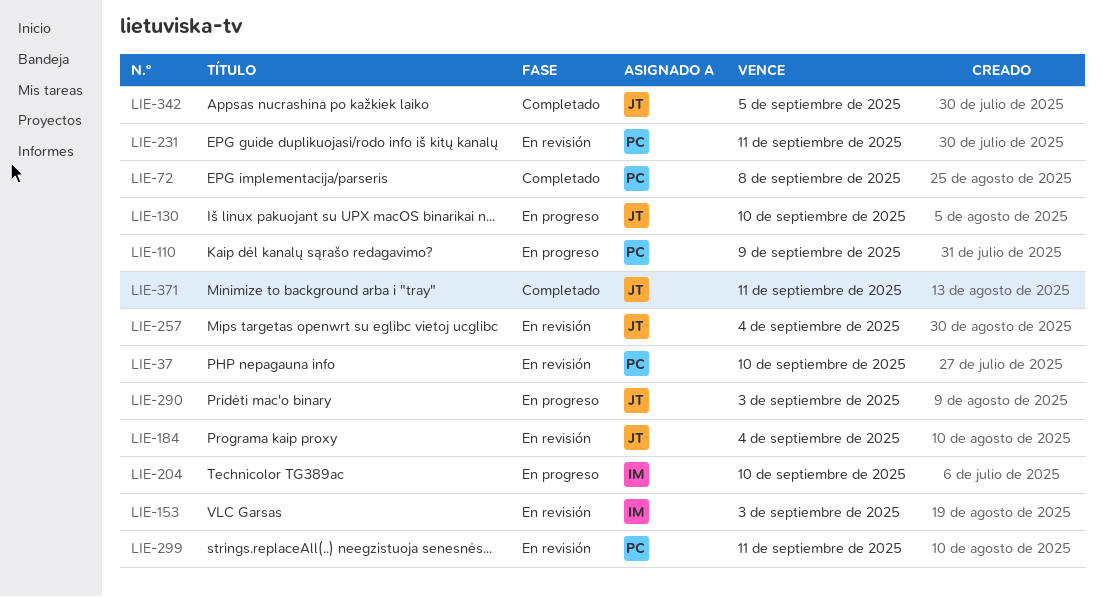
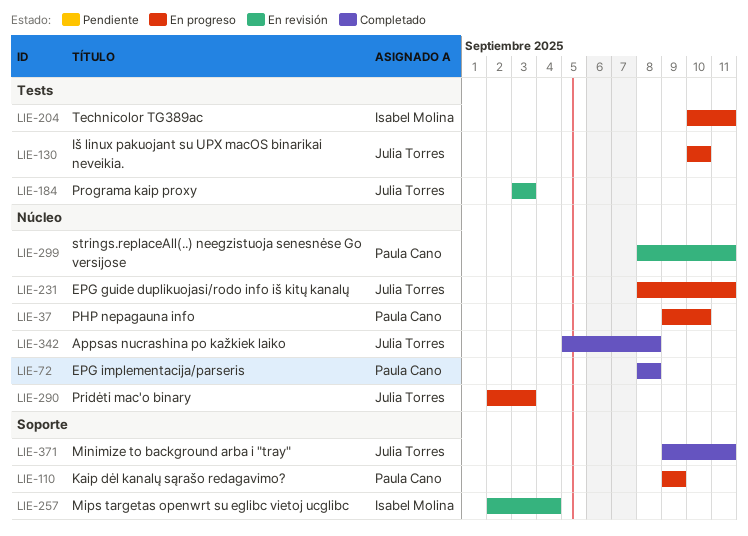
LIE-37, status: En revisión -> En progreso
LIE-153: present -> none
LIE-184, due: Sep 4 -> Sep 3
LIE-204, due: Sep 10 -> Sep 11
LIE-231, status: En revisión -> En progreso
LIE-231, owner: Paula Cano -> Julia Torres
LIE-257, owner: Julia Torres -> Isabel Molina
LIE-342, due: Sep 5 -> Sep 8

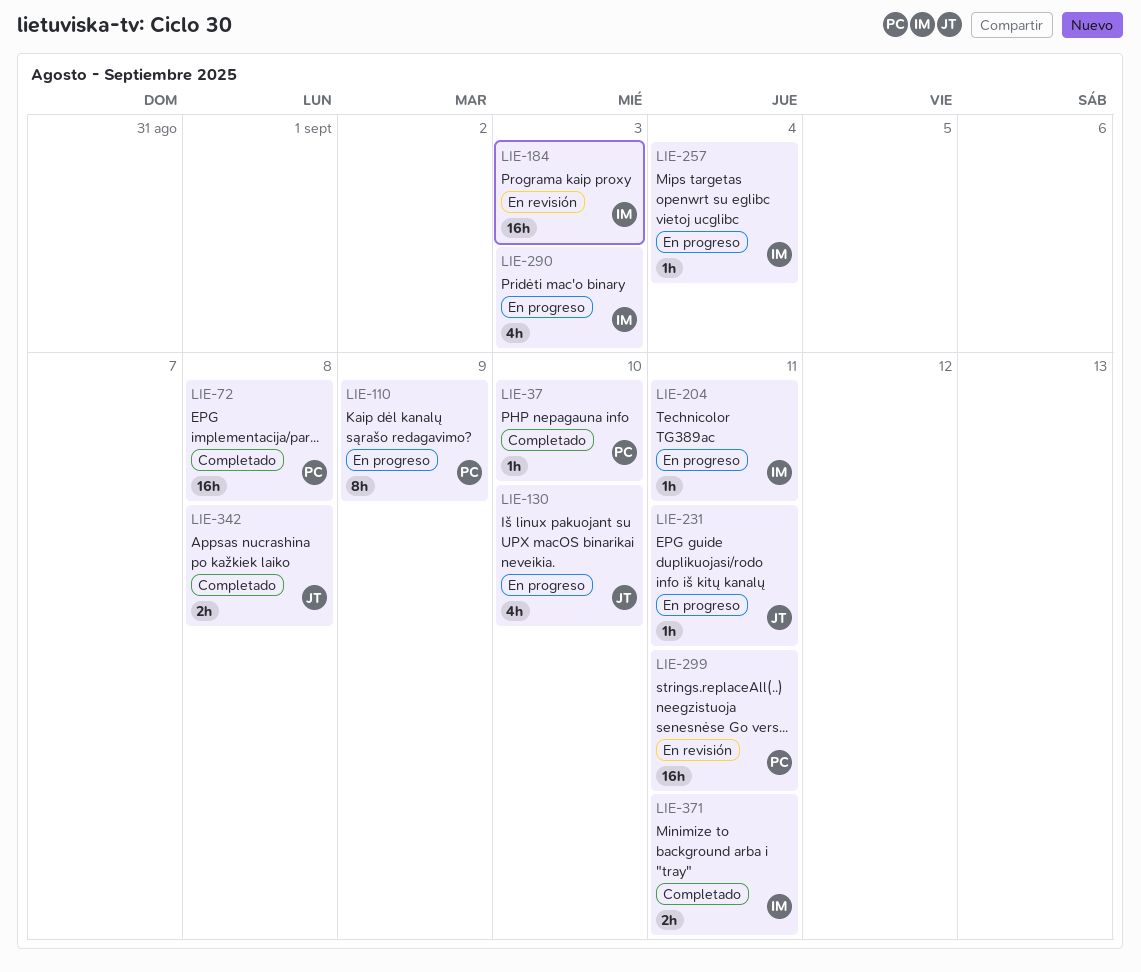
LIE-37, status: En progreso -> Completado
LIE-184, owner: Julia Torres -> Isabel Molina
LIE-257, status: En revisión -> En progreso
LIE-290, owner: Julia Torres -> Isabel Molina
LIE-371, owner: Julia Torres -> Isabel Molina

